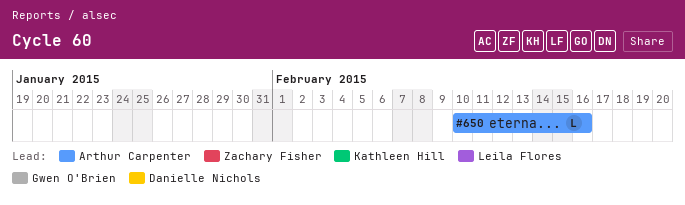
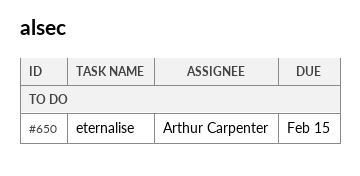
#650, due: Feb 16 -> Feb 15

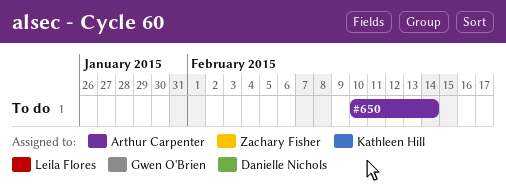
#650, due: Feb 15 -> Feb 14

